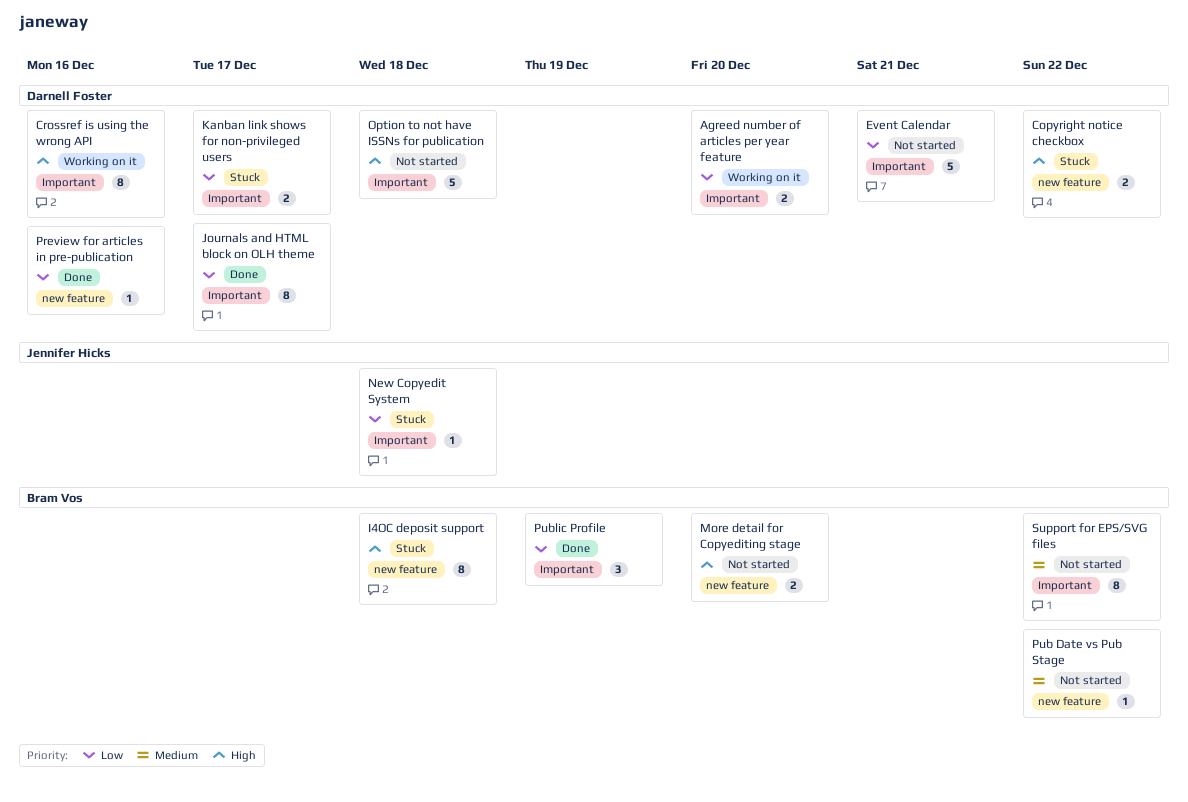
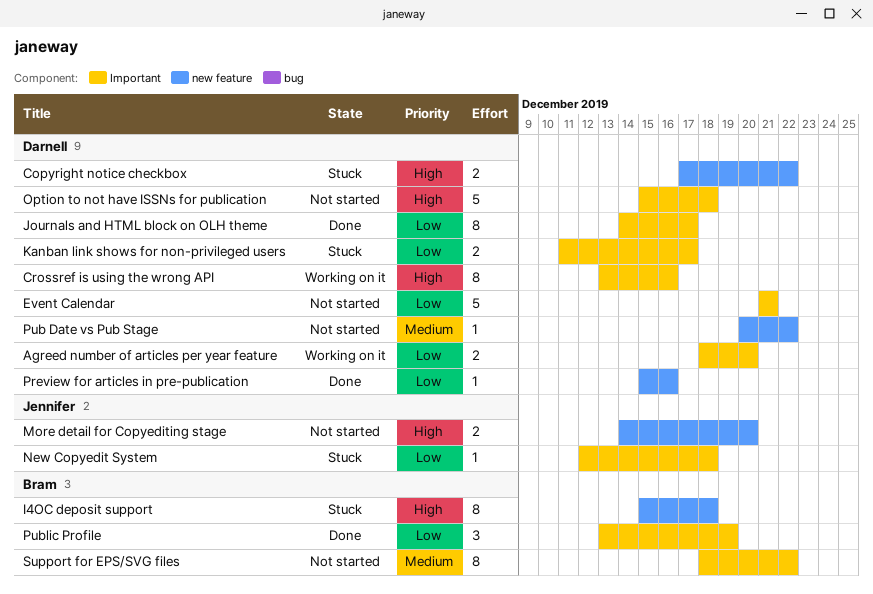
More detail for Copyediting stage, owner: Bram Vos -> Jennifer Hicks
Pub Date vs Pub Stage, owner: Bram Vos -> Darnell Foster

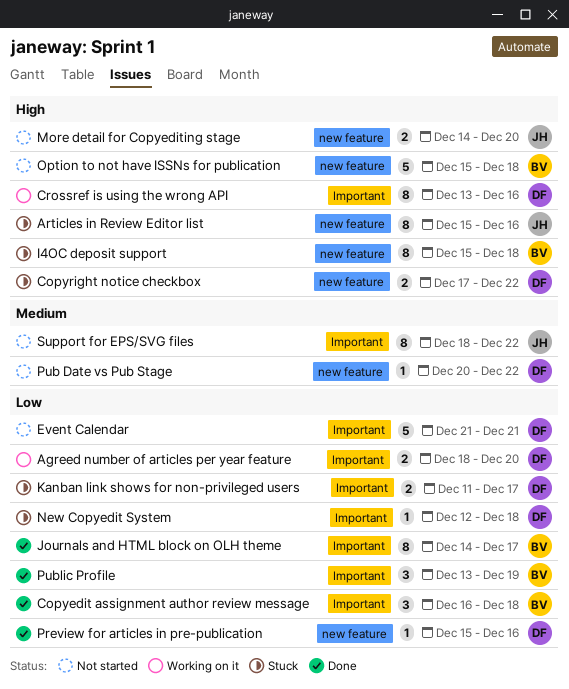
Articles in Review Editor list: none -> present
Copyedit assignment author review message: none -> present
Journals and HTML block on OLH theme, owner: Darnell -> Bram
New Copyedit System, owner: Jennifer -> Darnell
Option to not have ISSNs for publication, owner: Darnell -> Bram
Option to not have ISSNs for publication, label: Important -> new feature
Support for EPS/SVG files, owner: Bram -> Jennifer

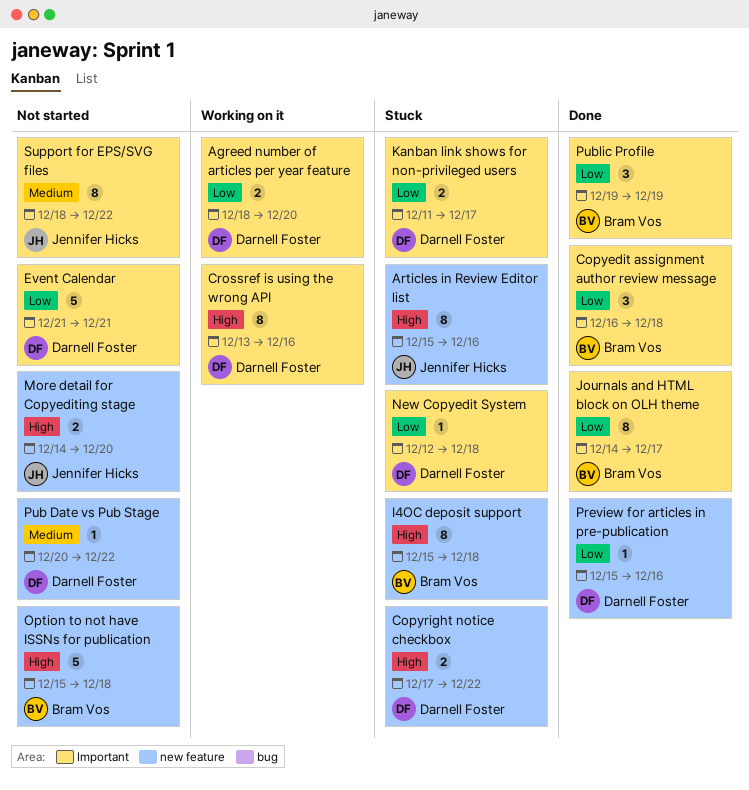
Public Profile, start: Dec 13 -> Dec 19

